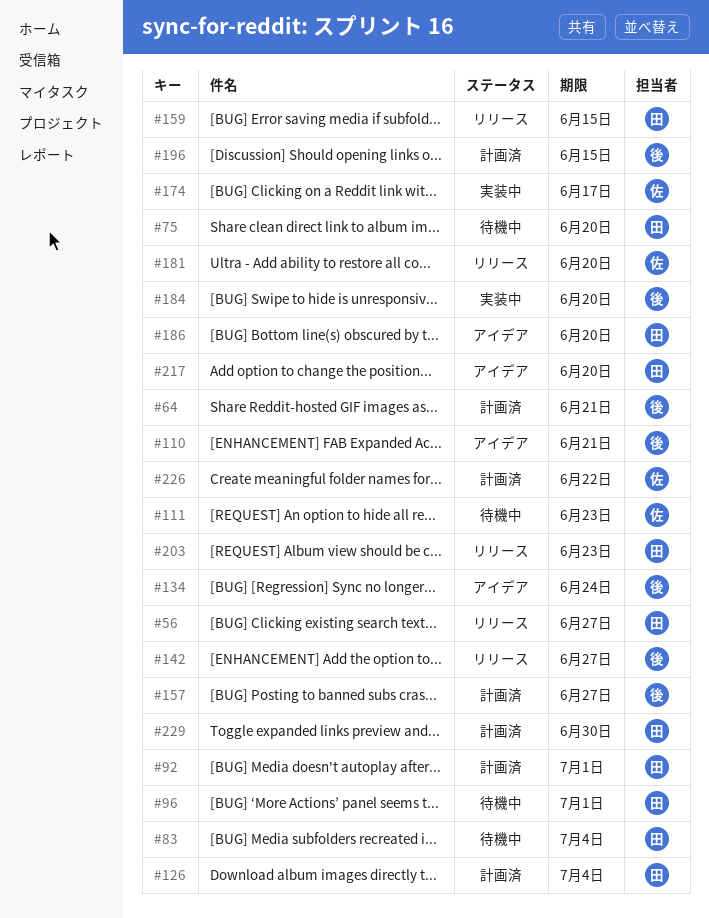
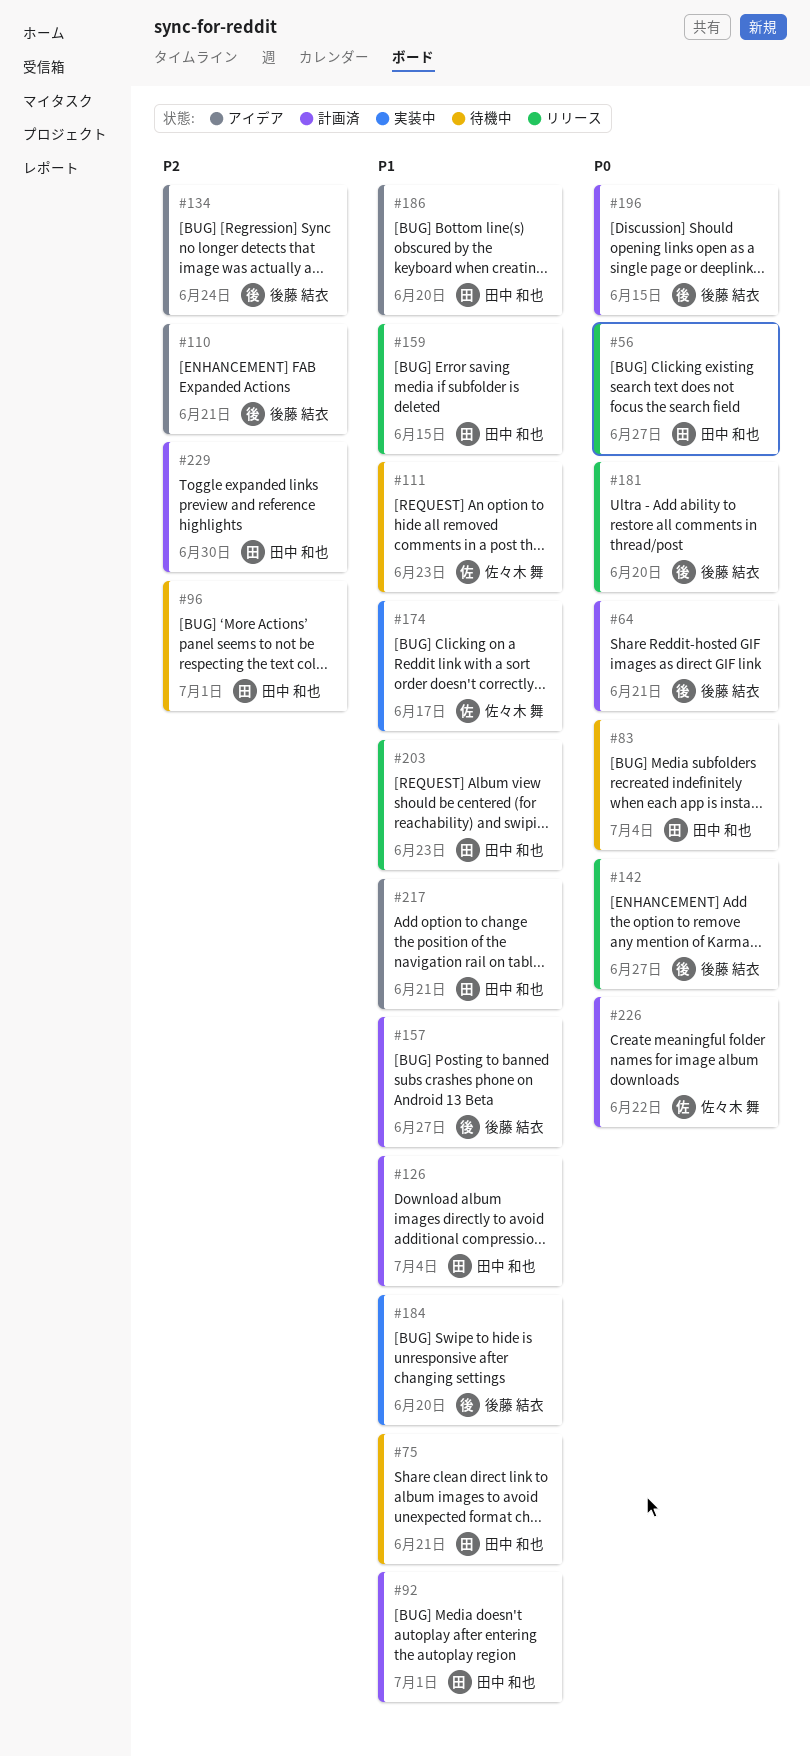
#75, due: Jun 20 -> Jun 21
#181, owner: 佐々木 舞 -> 後藤 結衣
#217, due: Jun 20 -> Jun 21

